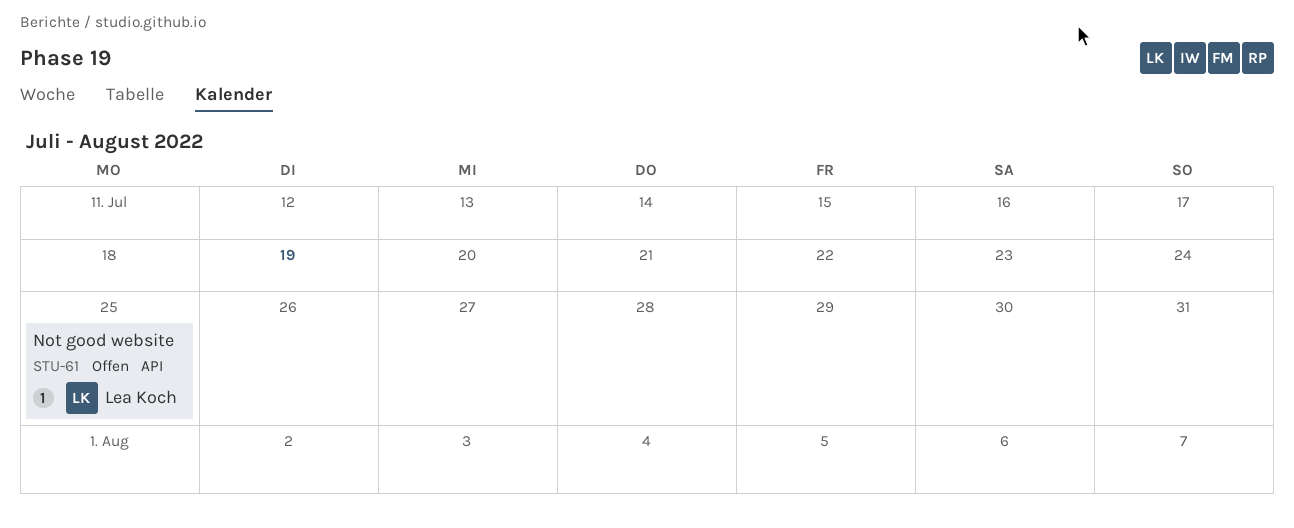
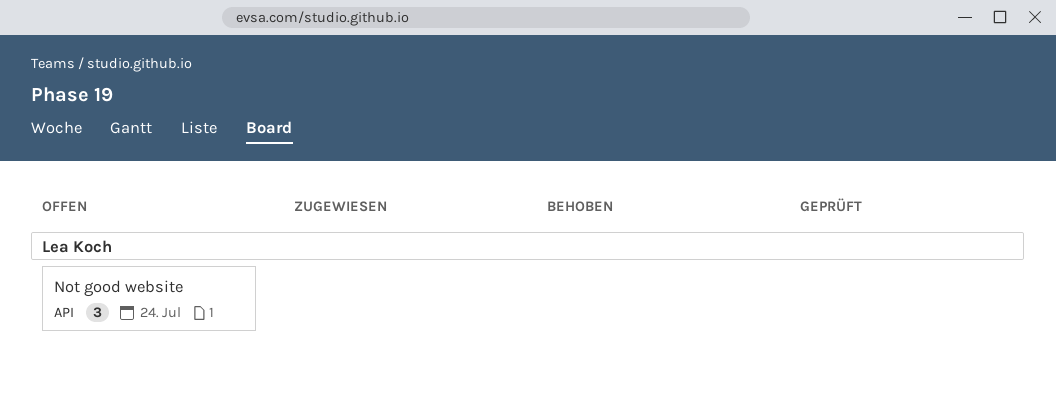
Not good website, estimate: 1 -> 3
Not good website, due: Jul 25 -> Jul 24

